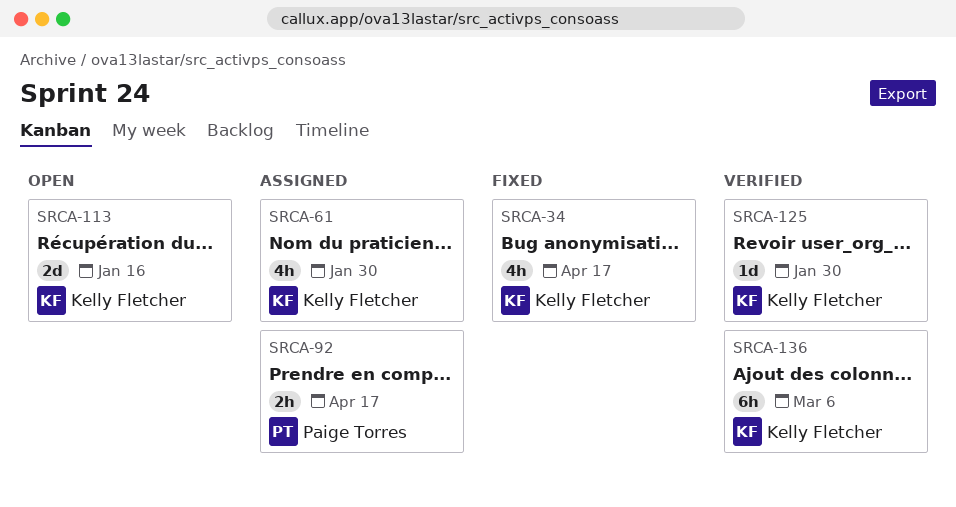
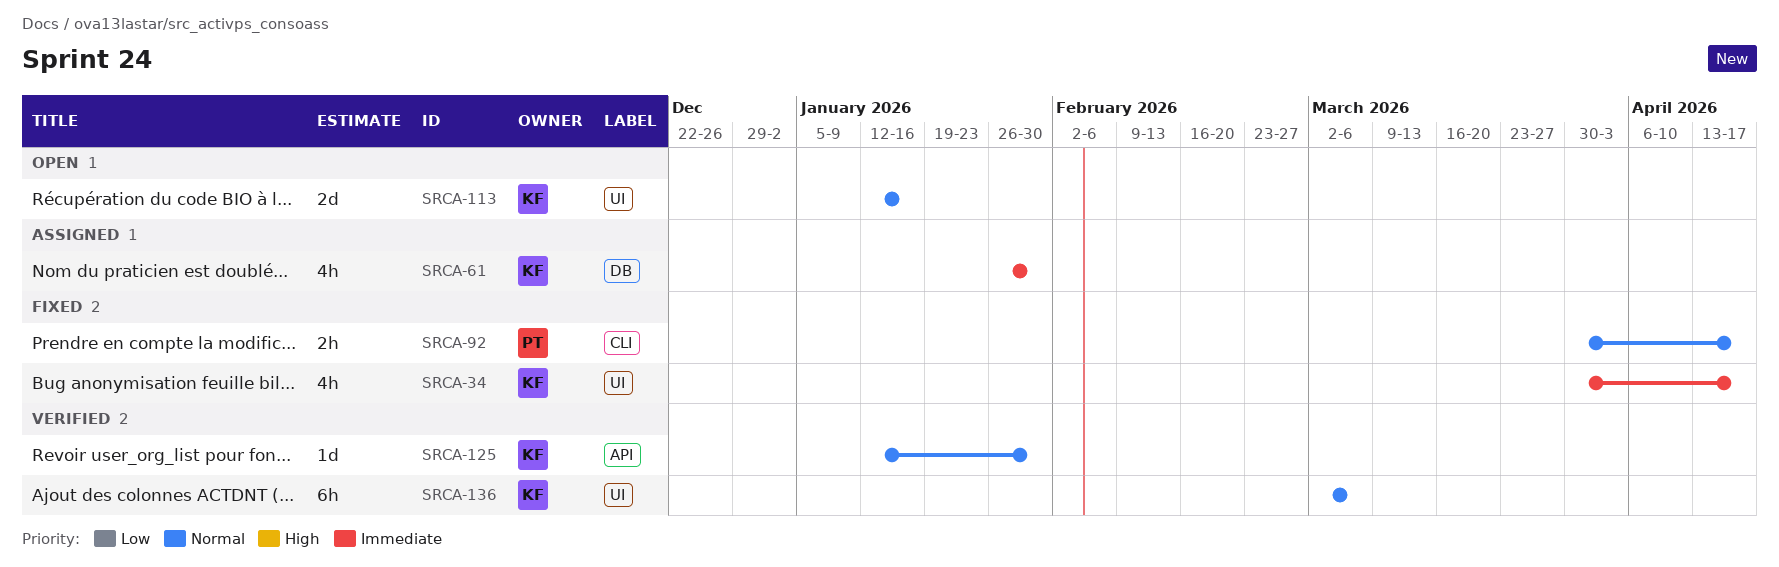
SRCA-92, status: Assigned -> Fixed

